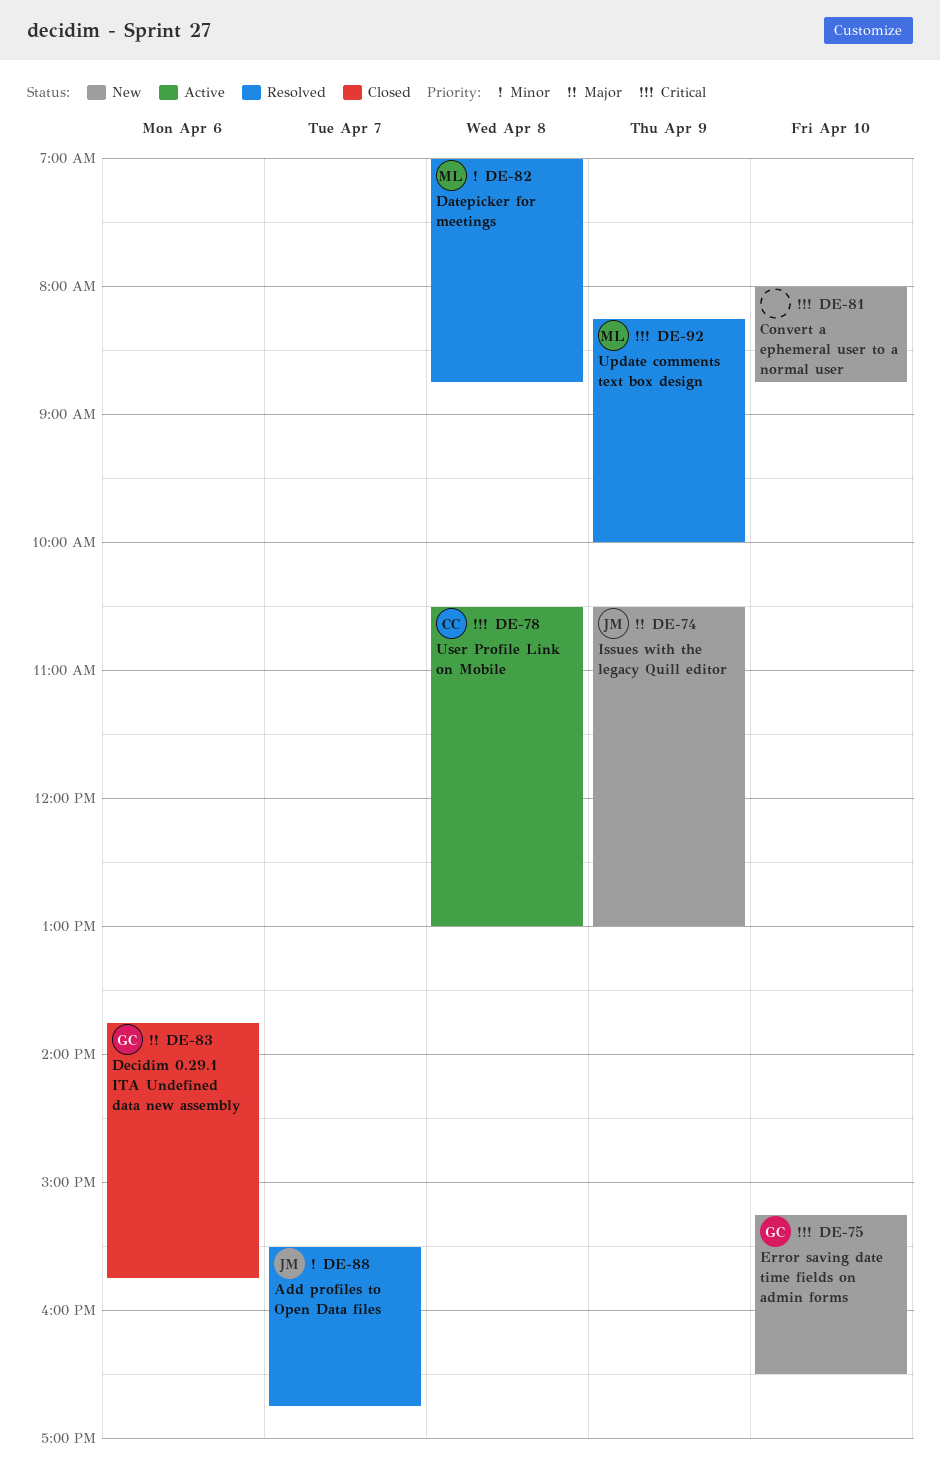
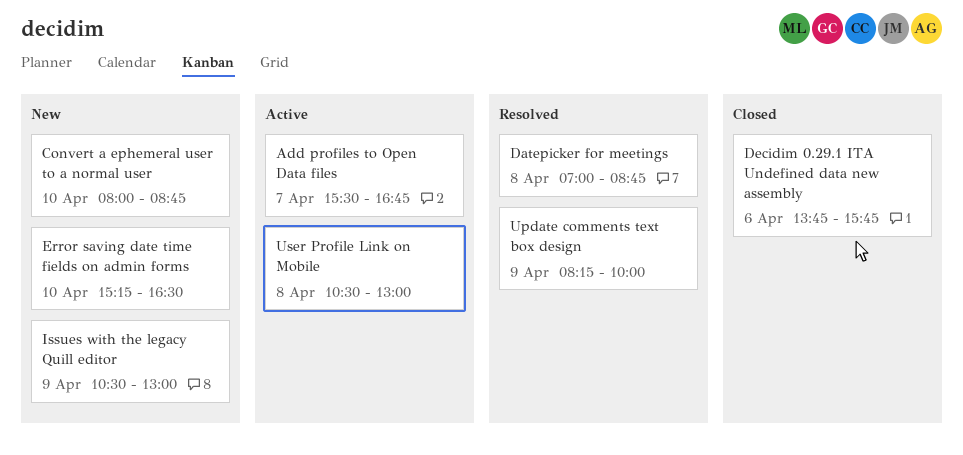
Add profiles to Open Data files, status: Resolved -> Active

